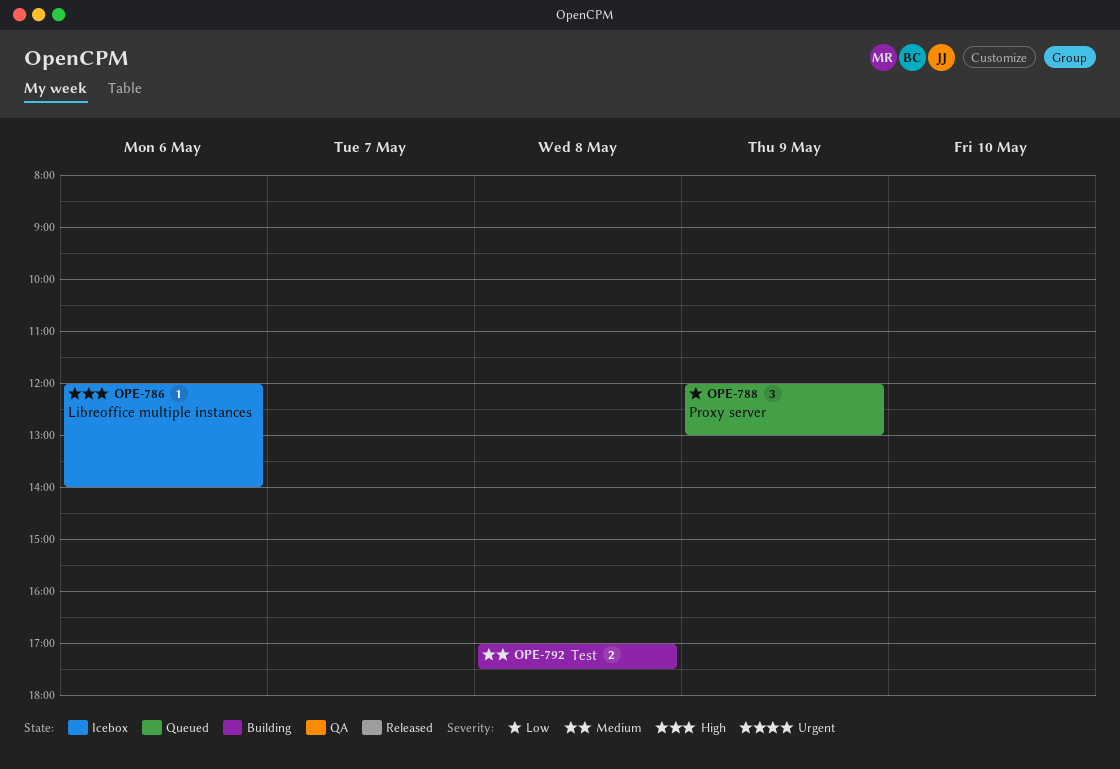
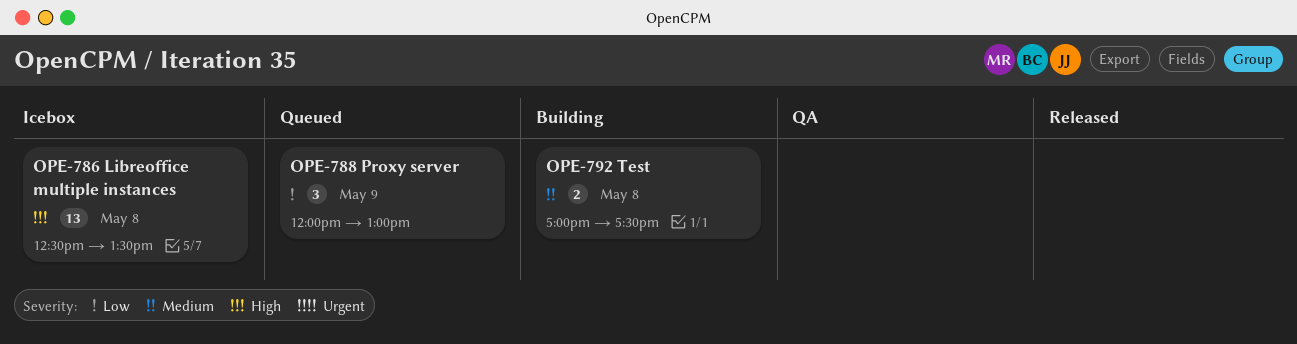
OPE-786, estimate: 1 -> 13
OPE-786, day: May 6 -> May 8
OPE-786, begins: 12:00 -> 12:30
OPE-786, ends: 14:00 -> 13:30

